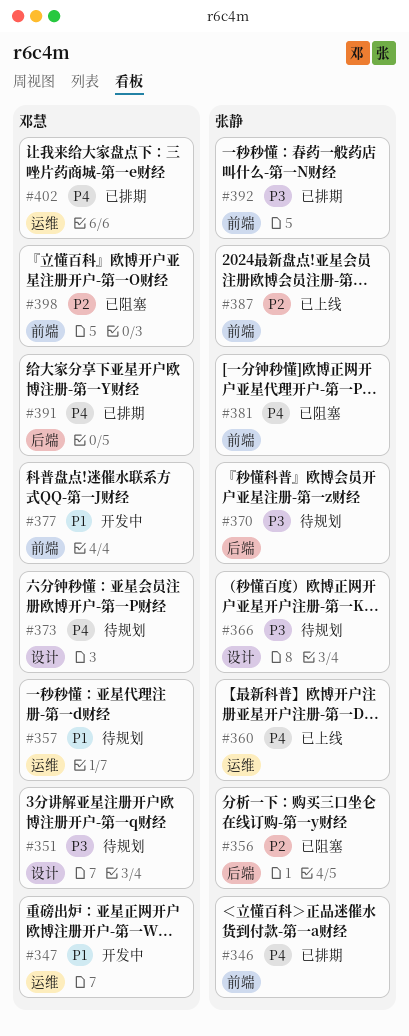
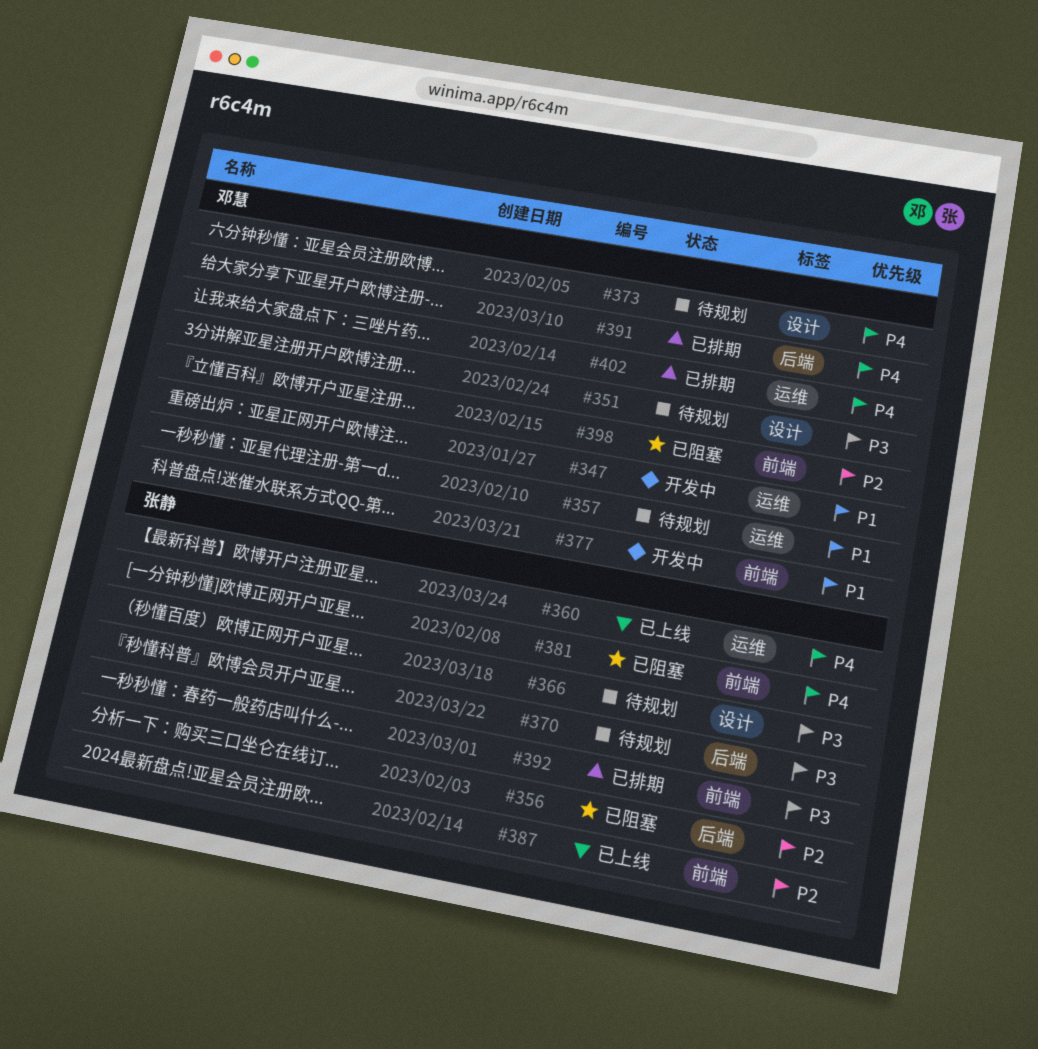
#346: present -> none

